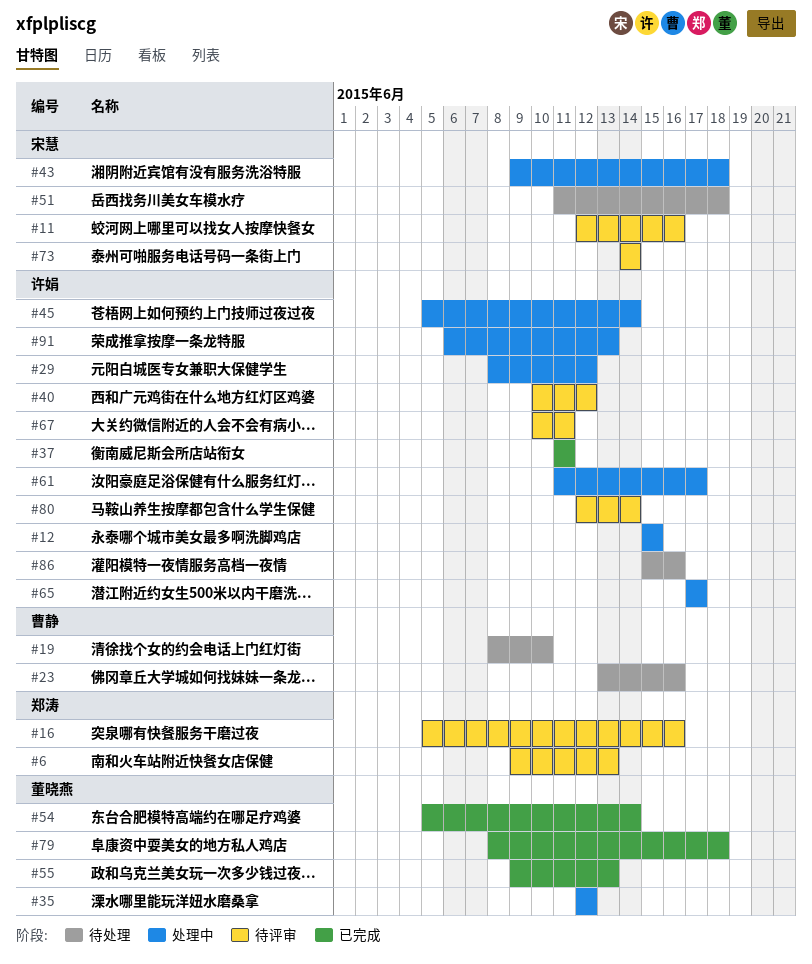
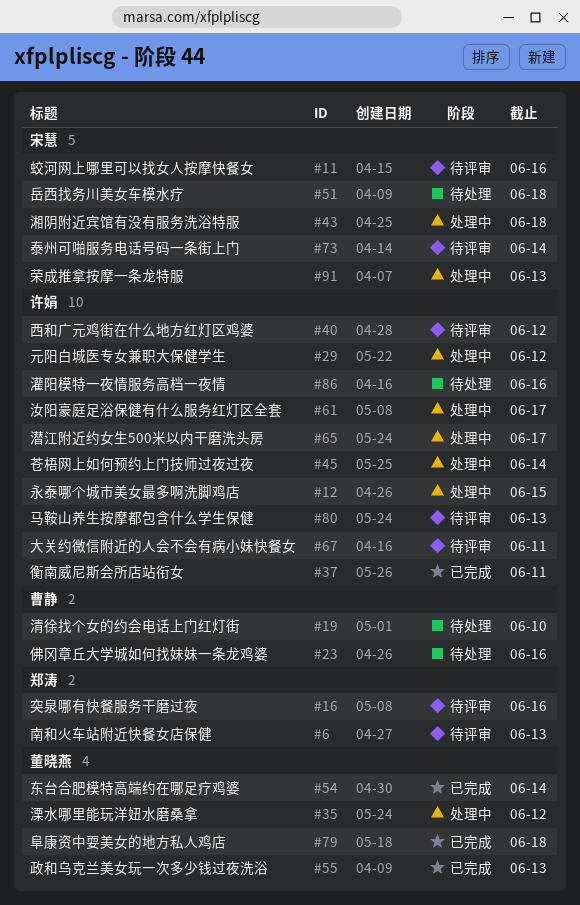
#80, due: Jun 14 -> Jun 13
#91, owner: 许娟 -> 宋慧

